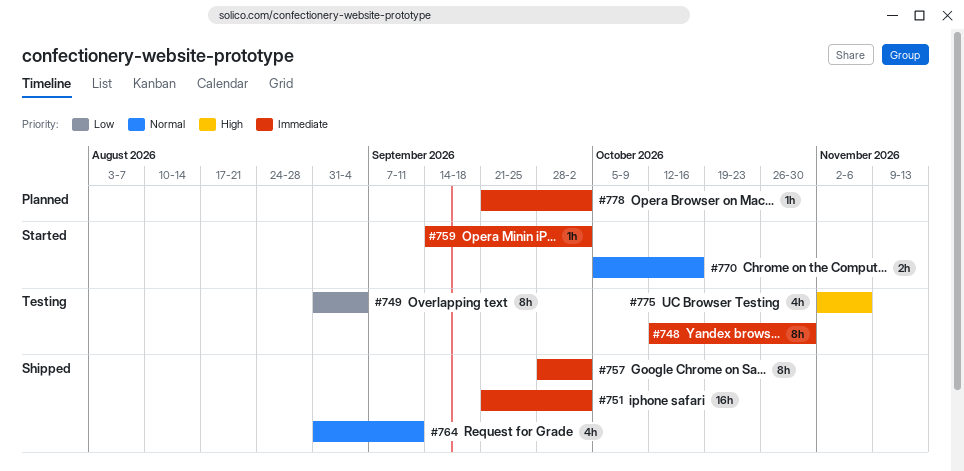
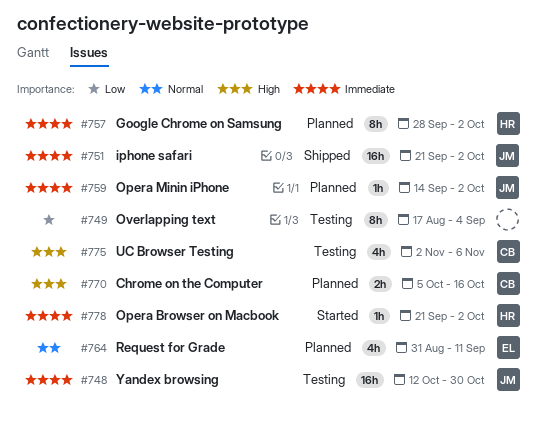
#748, estimate: 8h -> 16h
#749, start: Aug 31 -> Aug 17
#757, status: Shipped -> Planned
#759, status: Started -> Planned
#764, status: Shipped -> Planned
#770, status: Started -> Planned
#770, priority: Normal -> High
#778, status: Planned -> Started

